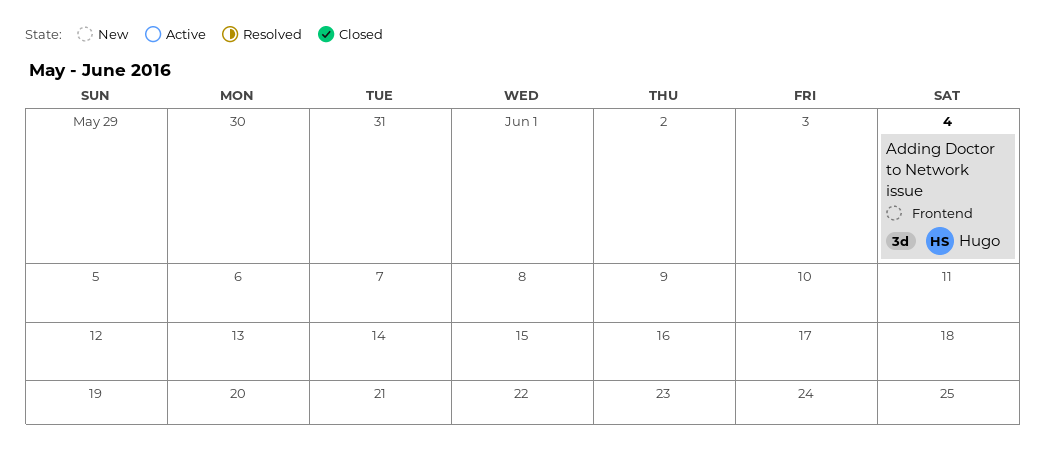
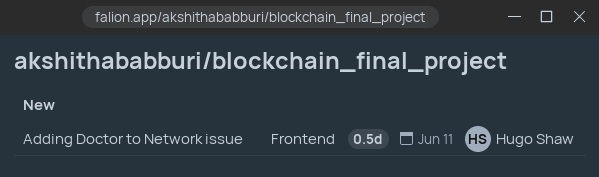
Adding Doctor to Network issue, estimate: 3d -> 0.5d
Adding Doctor to Network issue, due: Jun 4 -> Jun 11

